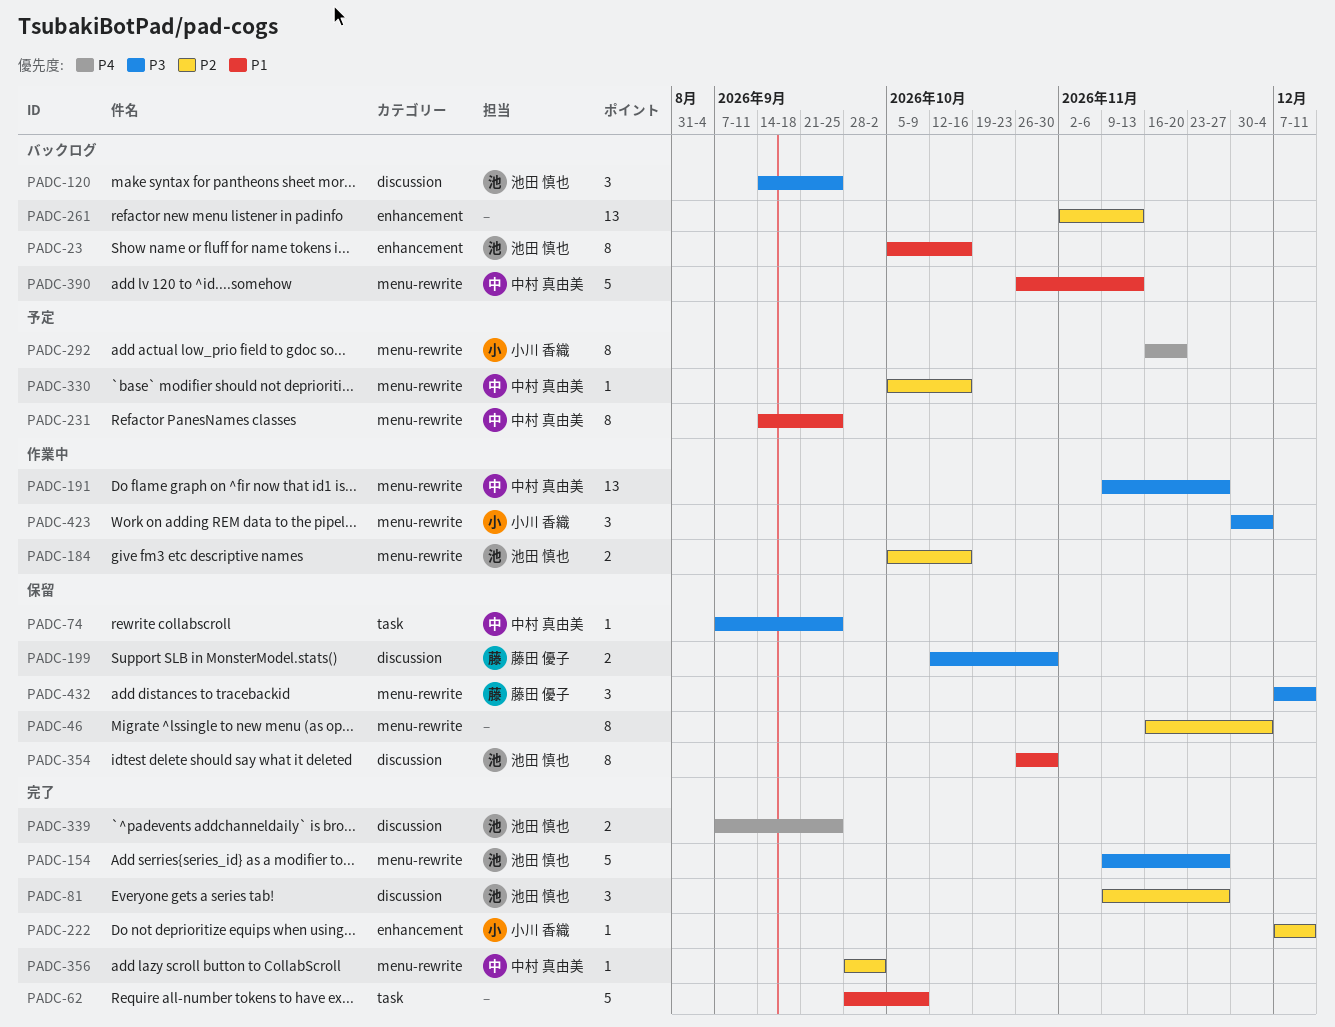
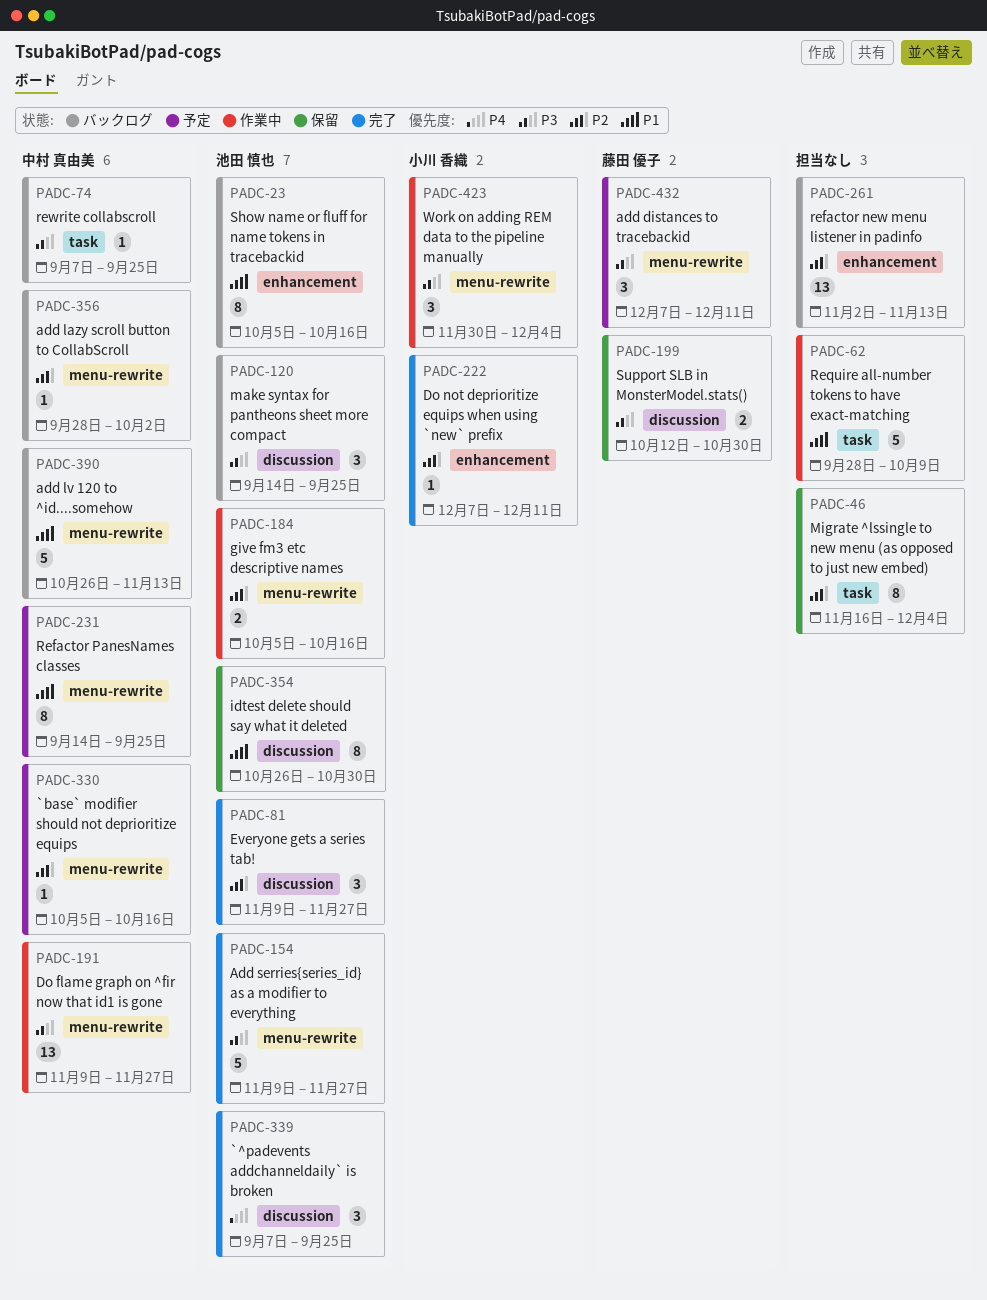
PADC-46, label: menu-rewrite -> task
PADC-62, status: 完了 -> 作業中
PADC-74, status: 保留 -> バックログ
PADC-292: present -> none
PADC-339, estimate: 2 -> 3
PADC-356, status: 完了 -> バックログ
PADC-432, status: 保留 -> 予定

